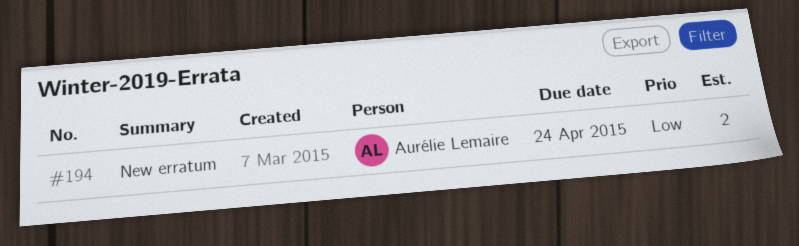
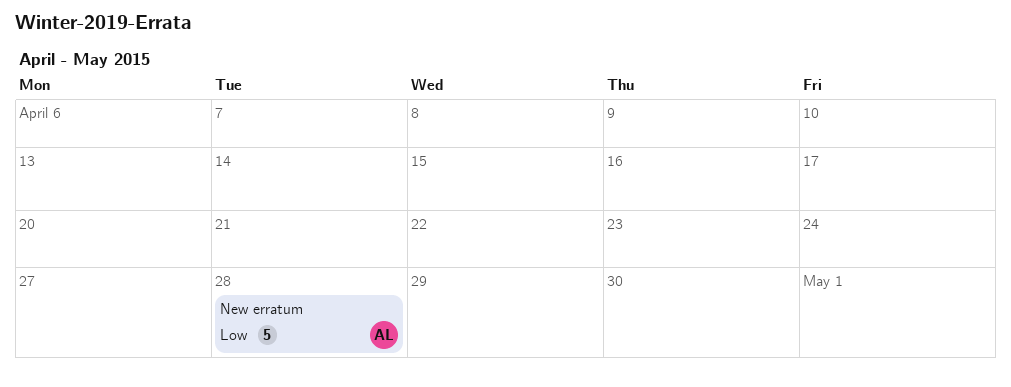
New erratum, estimate: 2 -> 5
New erratum, due: Apr 24 -> Apr 28

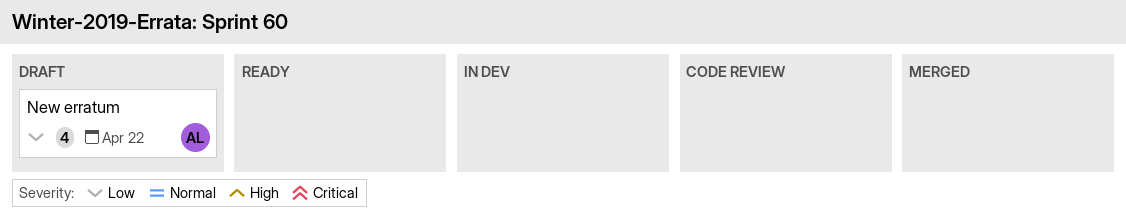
New erratum, estimate: 5 -> 4
New erratum, due: Apr 28 -> Apr 22

